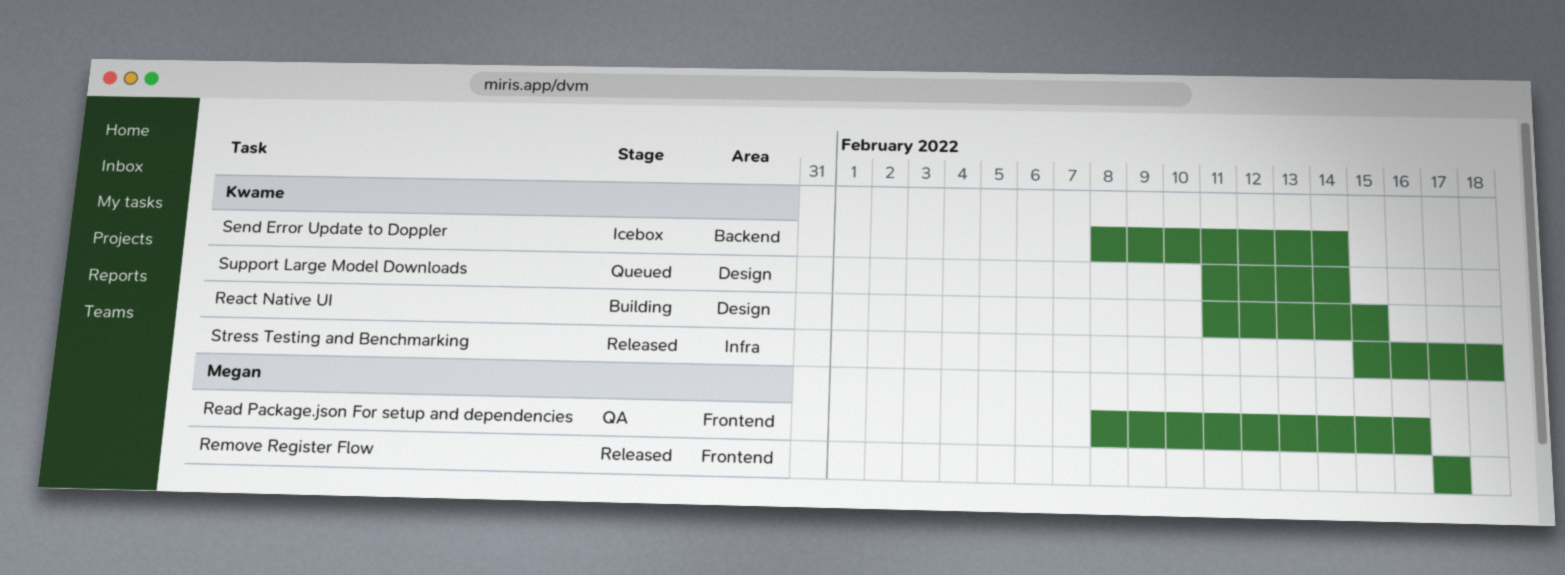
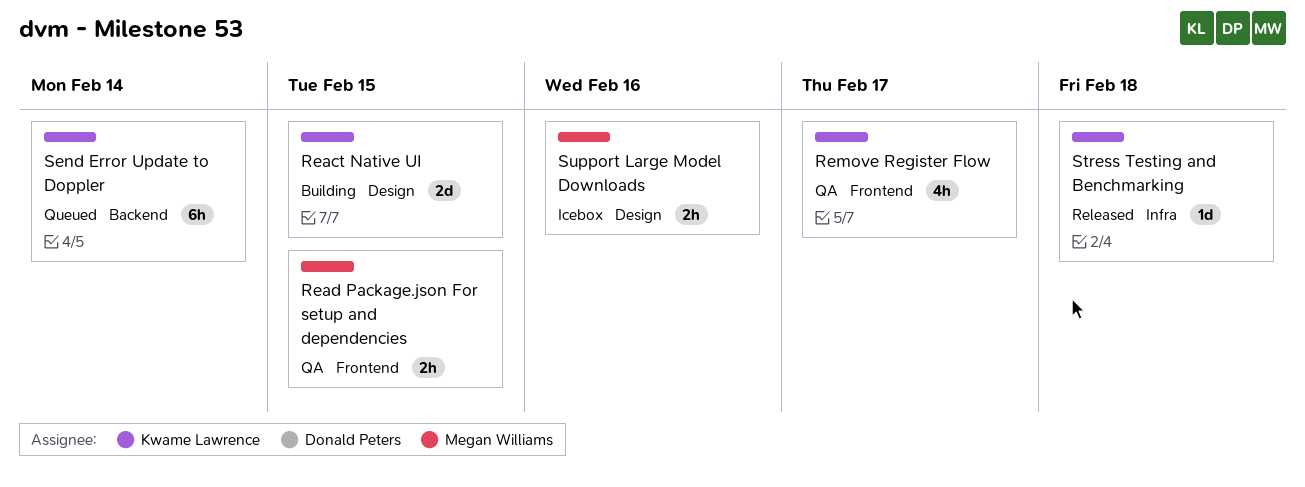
Read Package.json For setup and dependencies, due: Feb 16 -> Feb 15
Remove Register Flow, status: Released -> QA
Remove Register Flow, owner: Megan Williams -> Kwame Lawrence
Send Error Update to Doppler, status: Icebox -> Queued
Support Large Model Downloads, status: Queued -> Icebox
Support Large Model Downloads, owner: Kwame Lawrence -> Megan Williams
Support Large Model Downloads, due: Feb 14 -> Feb 16

